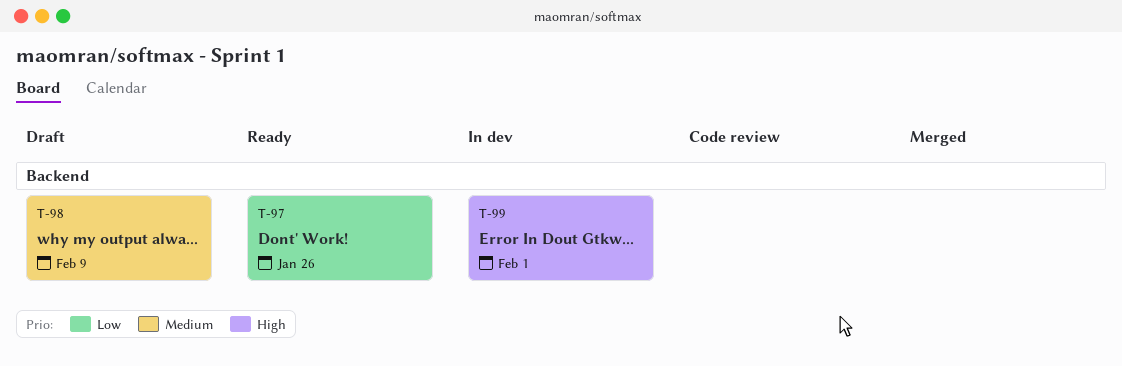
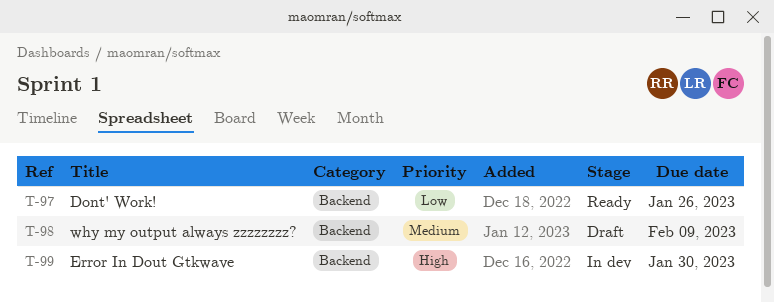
T-99, due: Feb 1 -> Jan 30

